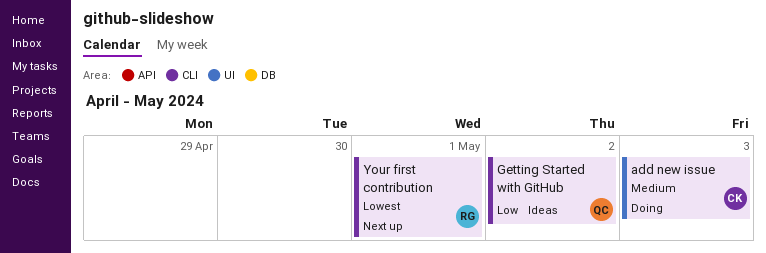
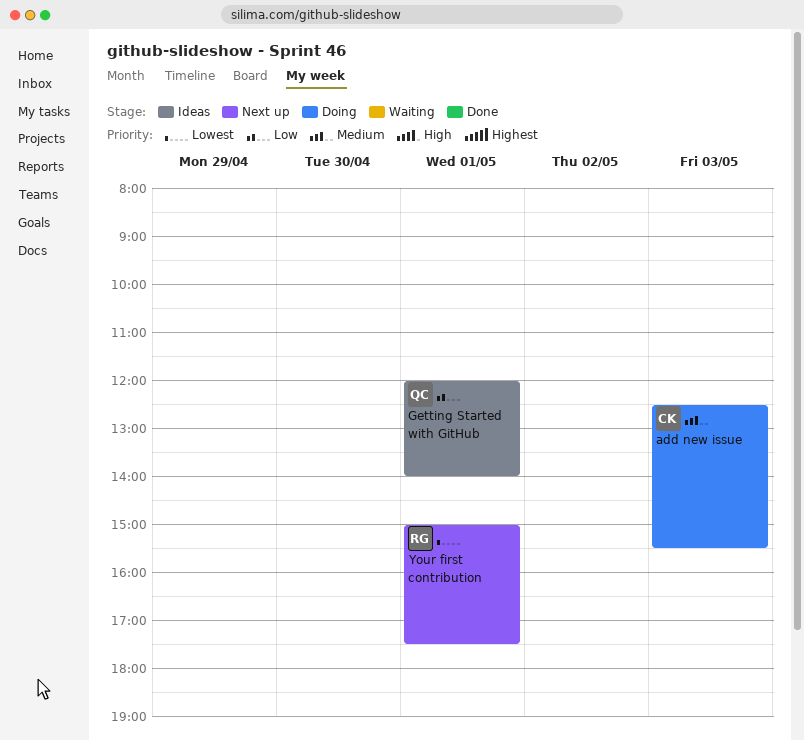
Getting Started with GitHub, day: May 2 -> May 1

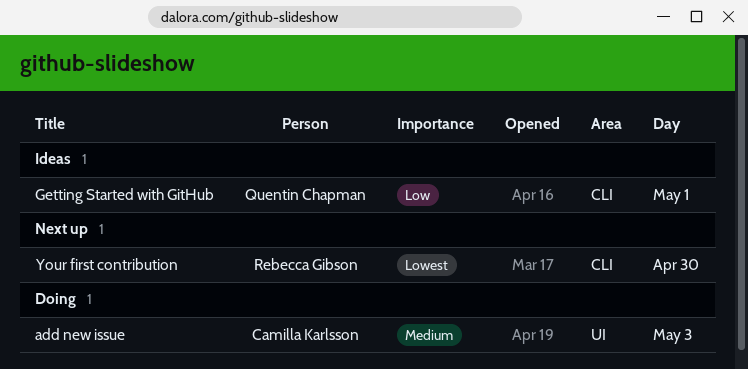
Your first contribution, day: May 1 -> Apr 30

